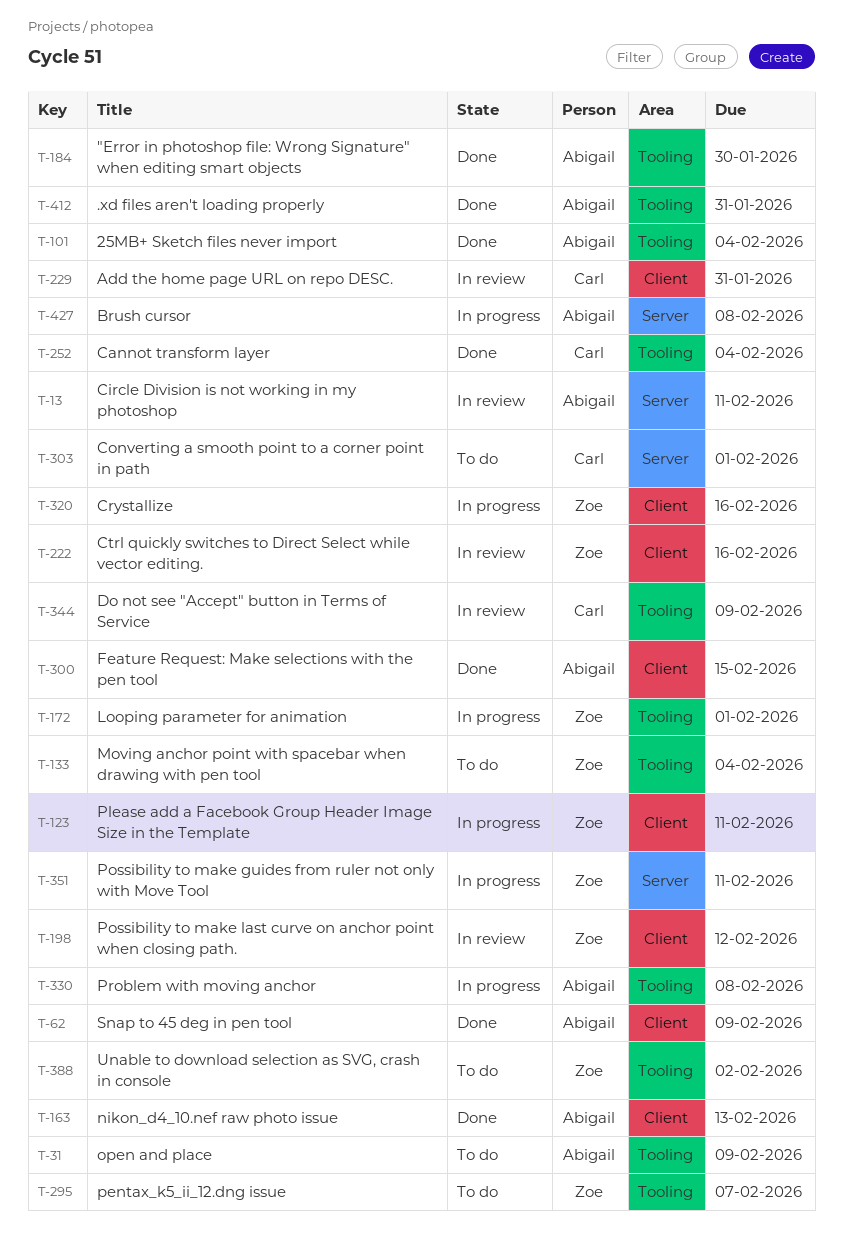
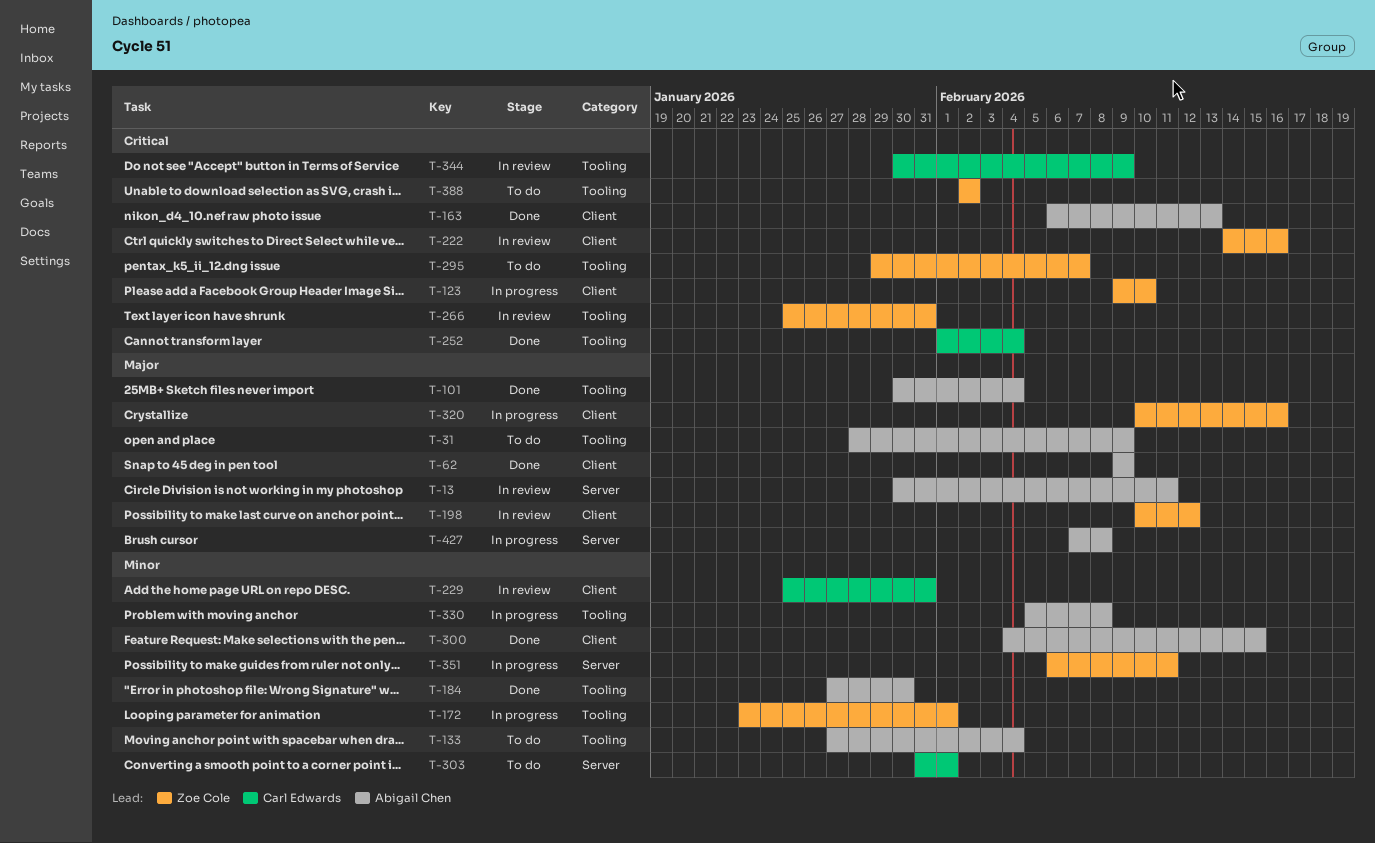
T-123, due: Feb 11 -> Feb 10
T-133, owner: Zoe Cole -> Abigail Chen
T-266: none -> present
T-412: present -> none

